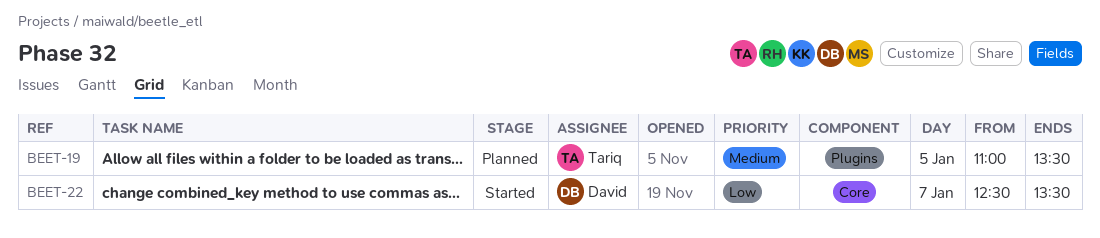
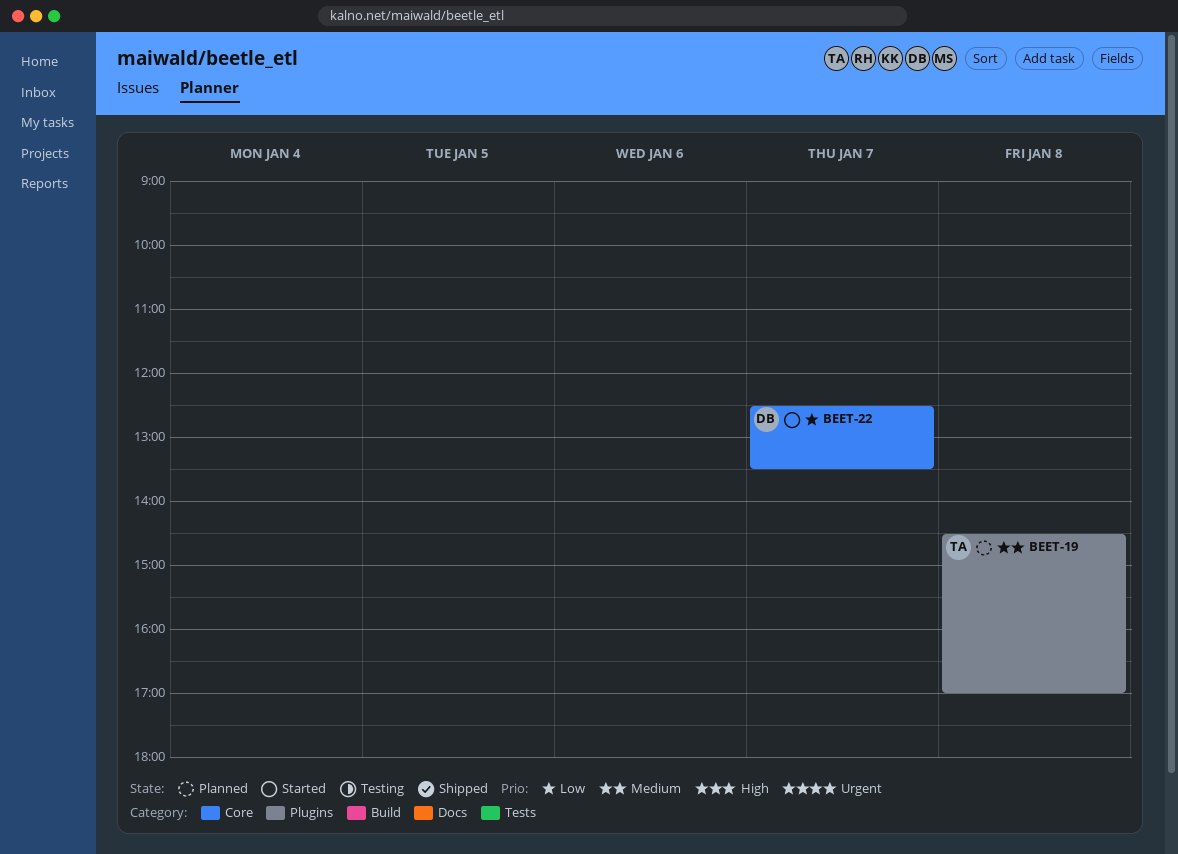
BEET-19, day: Jan 5 -> Jan 8
BEET-19, begins: 11:00 -> 14:30
BEET-19, ends: 13:30 -> 17:00

